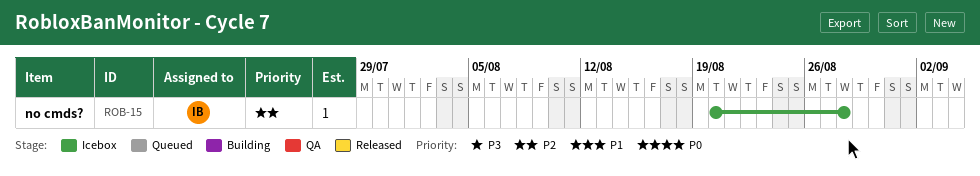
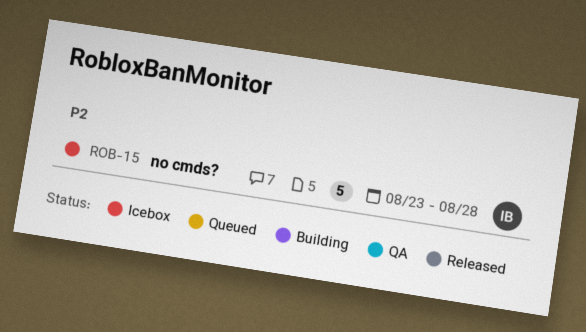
ROB-15, estimate: 1 -> 5
ROB-15, start: Aug 20 -> Aug 23

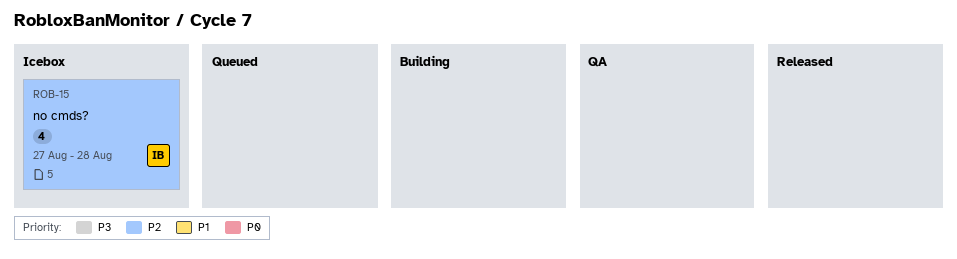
ROB-15, estimate: 5 -> 4
ROB-15, start: Aug 23 -> Aug 27

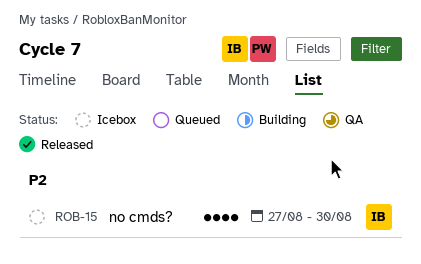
ROB-15, due: Aug 28 -> Aug 30

